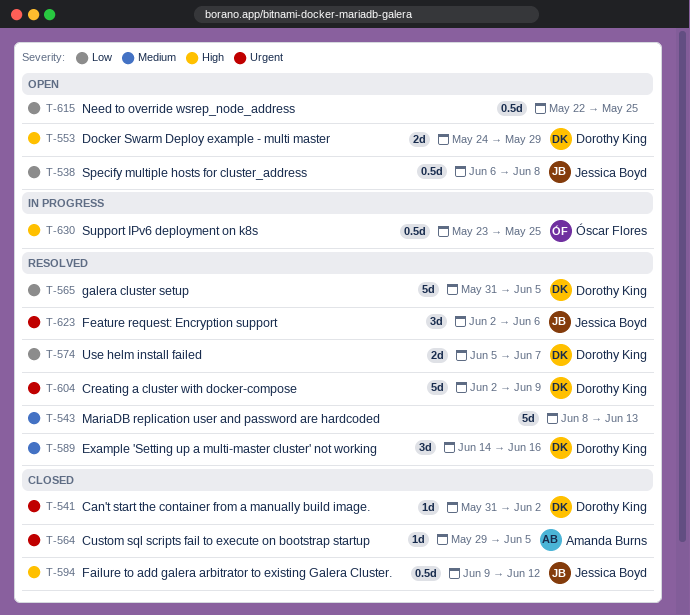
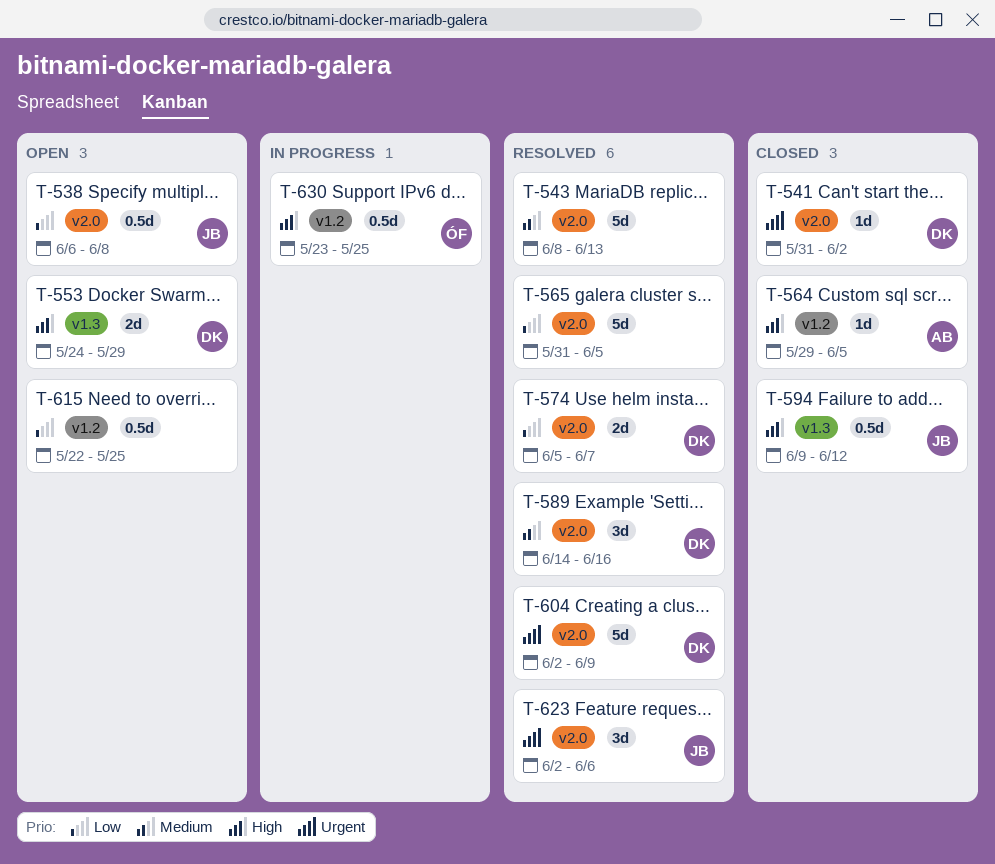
T-564, priority: Urgent -> High
T-565, owner: Dorothy King -> none

